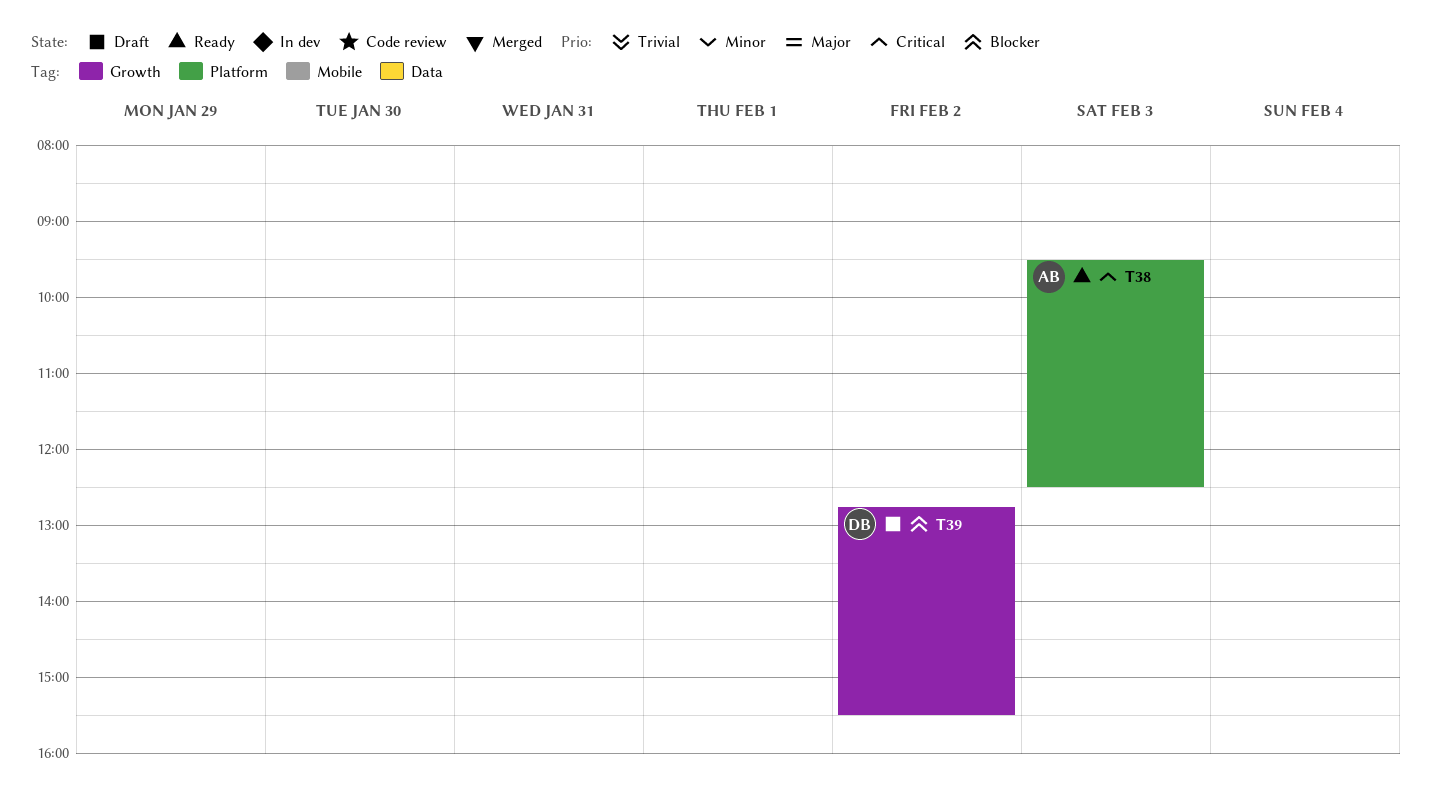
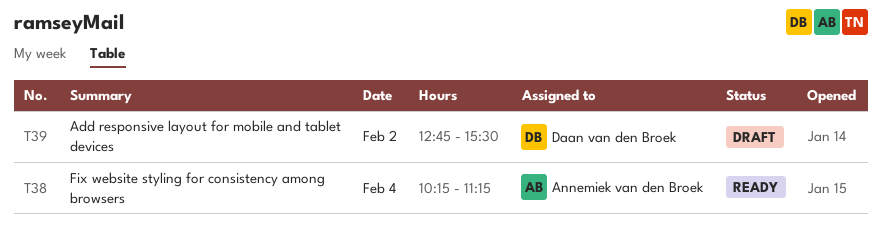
T38, day: Feb 3 -> Feb 4
T38, begins: 09:30 -> 10:15
T38, ends: 12:30 -> 11:15

